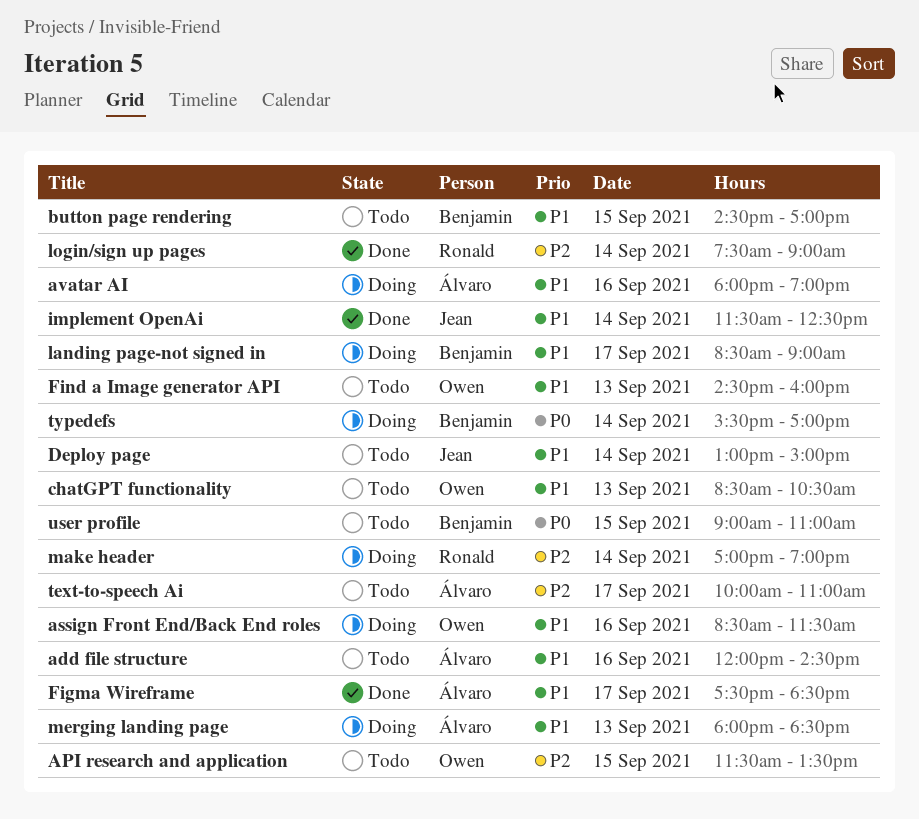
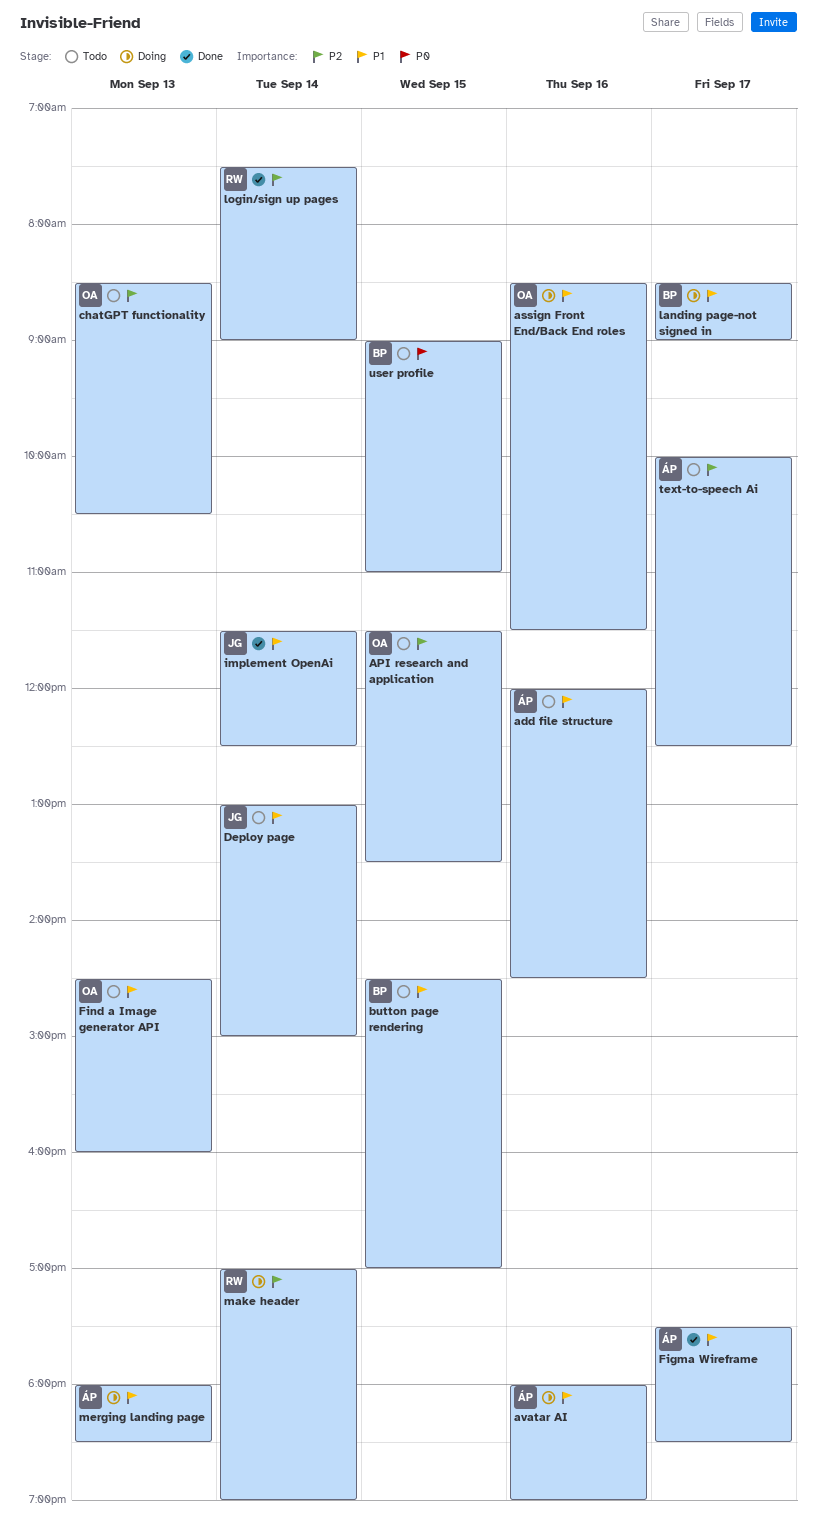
chatGPT functionality, priority: P1 -> P2
text-to-speech Ai, ends: 11:00 -> 12:30
typedefs: present -> none

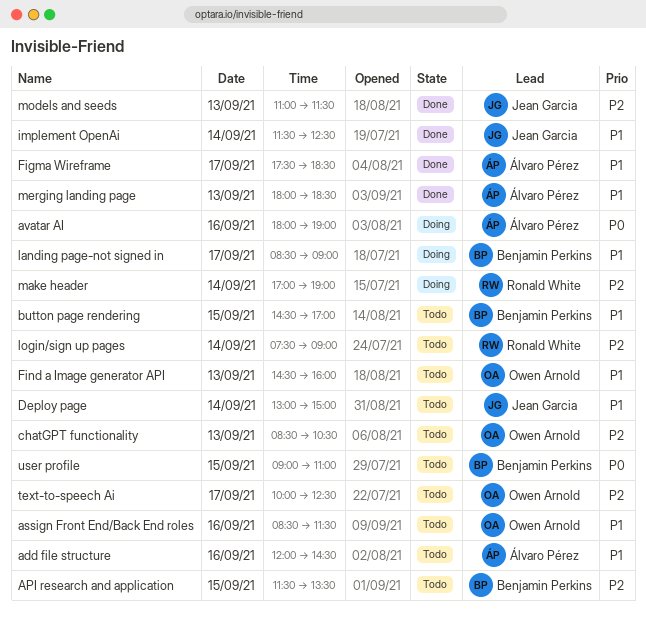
API research and application, owner: Owen Arnold -> Benjamin Perkins
assign Front End/Back End roles, status: Doing -> Todo
avatar AI, priority: P1 -> P0
login/sign up pages, status: Done -> Todo
merging landing page, status: Doing -> Done
models and seeds: none -> present
text-to-speech Ai, owner: Álvaro Pérez -> Owen Arnold

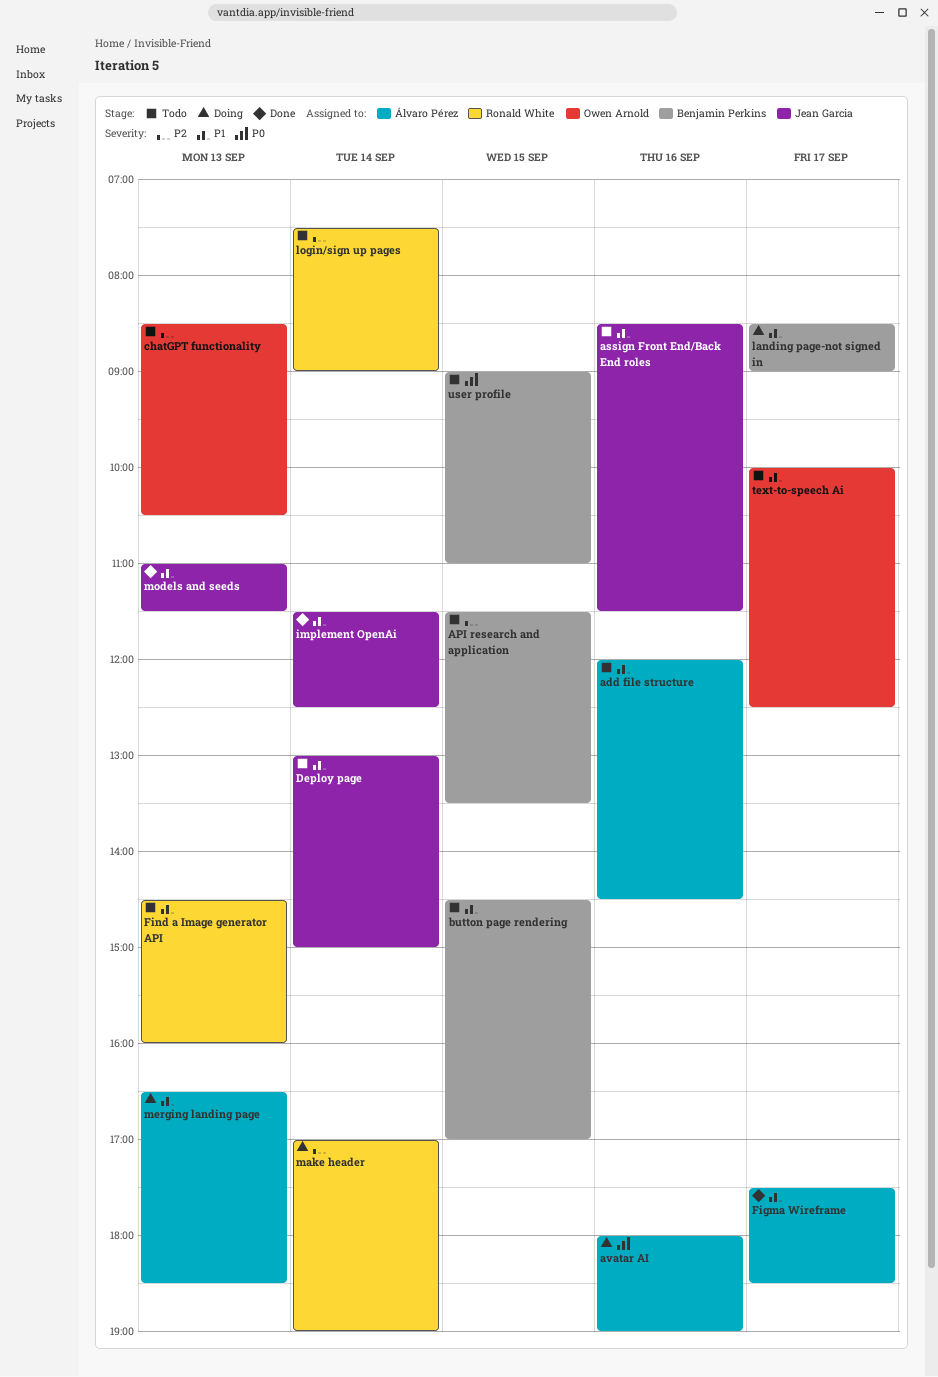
assign Front End/Back End roles, owner: Owen Arnold -> Jean Garcia
Find a Image generator API, owner: Owen Arnold -> Ronald White
merging landing page, status: Done -> Doing
merging landing page, begins: 18:00 -> 16:30
models and seeds, priority: P2 -> P1
text-to-speech Ai, priority: P2 -> P1

